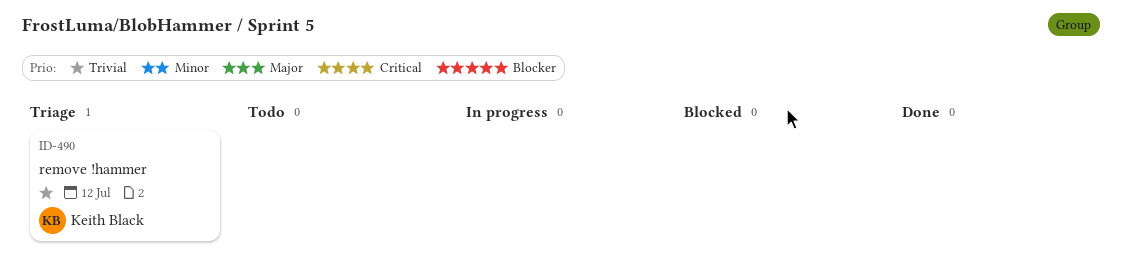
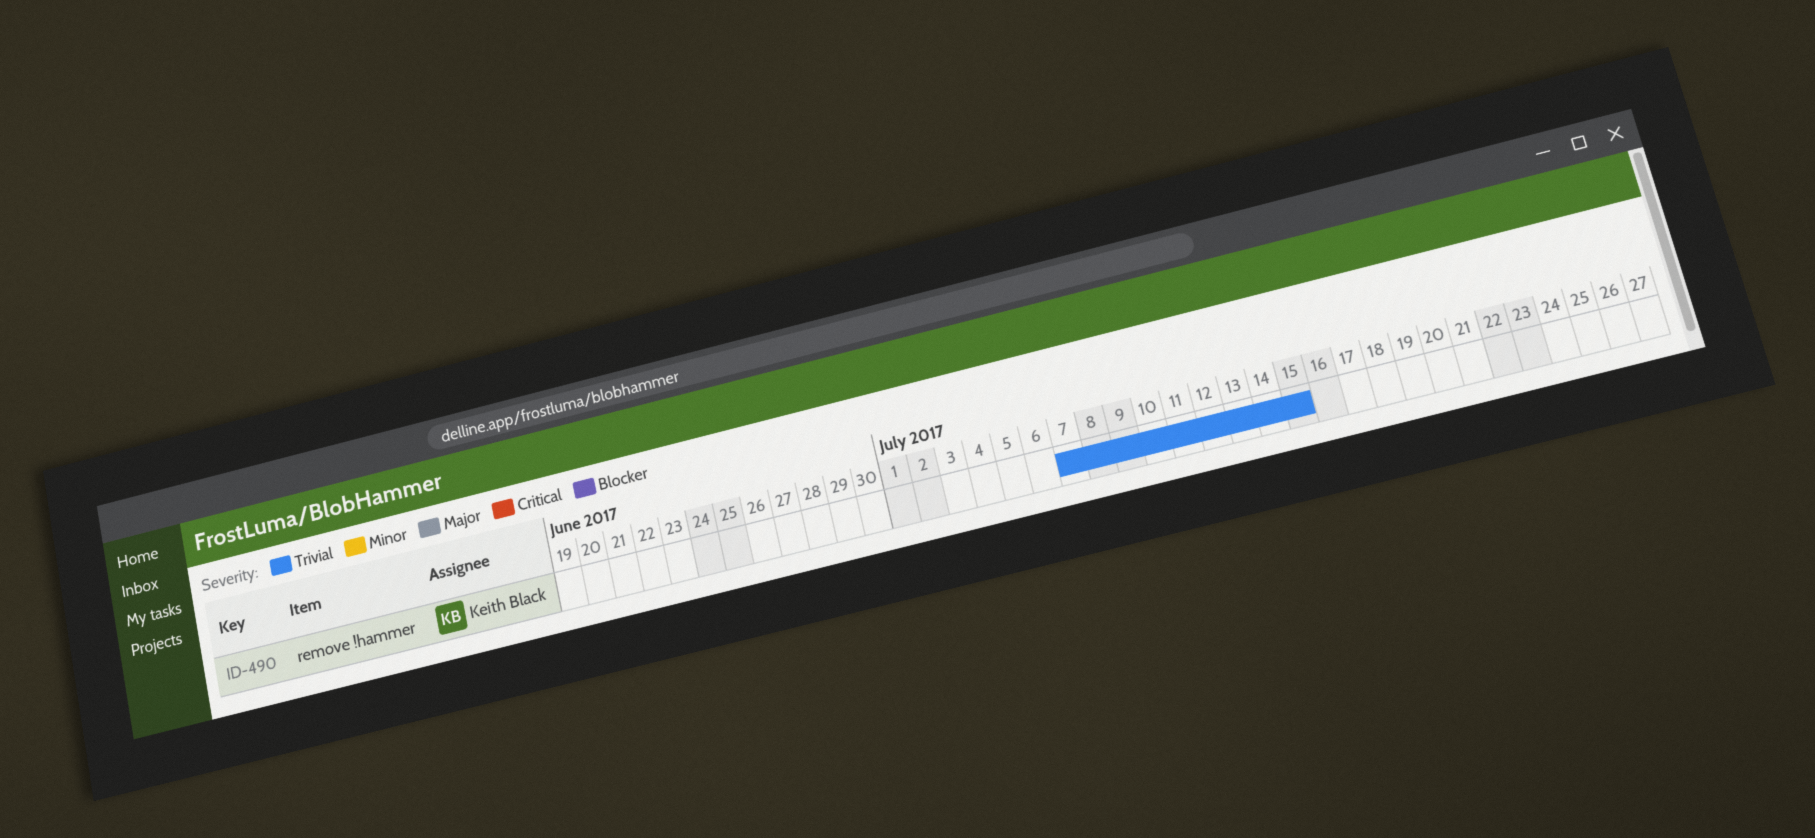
ID-490, due: Jul 12 -> Jul 15

